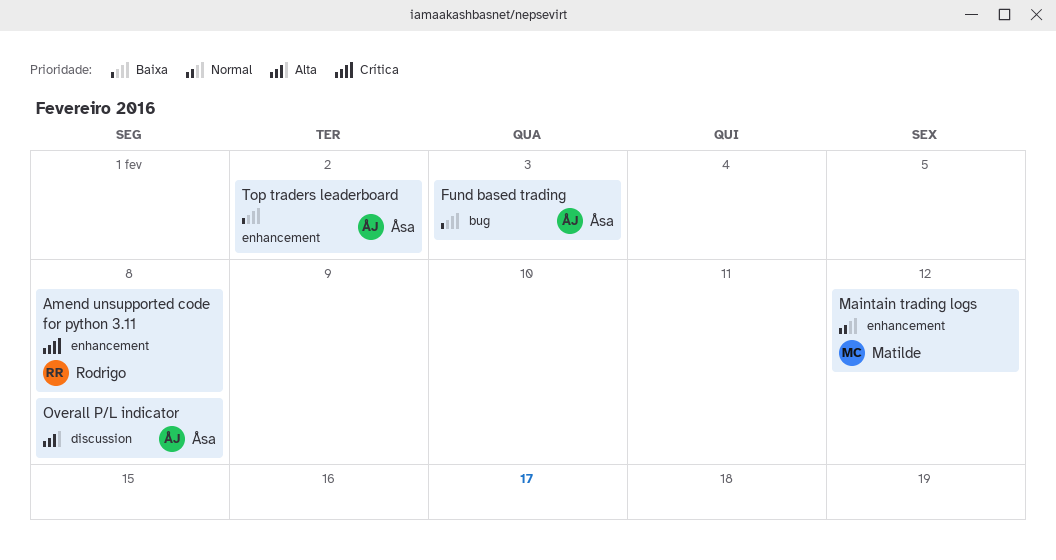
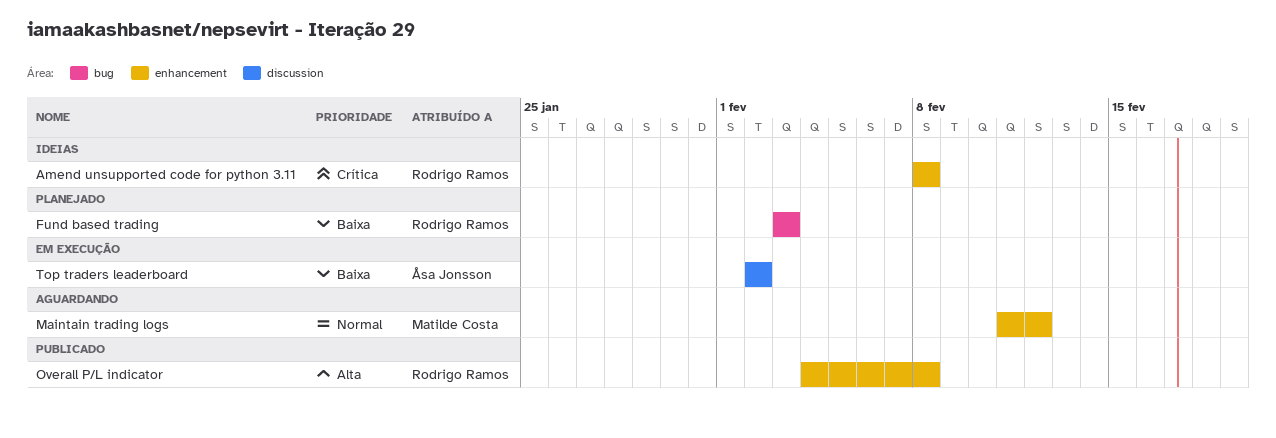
Fund based trading, owner: Åsa Jonsson -> Rodrigo Ramos
Overall P/L indicator, owner: Åsa Jonsson -> Rodrigo Ramos
Overall P/L indicator, label: discussion -> enhancement
Top traders leaderboard, label: enhancement -> discussion

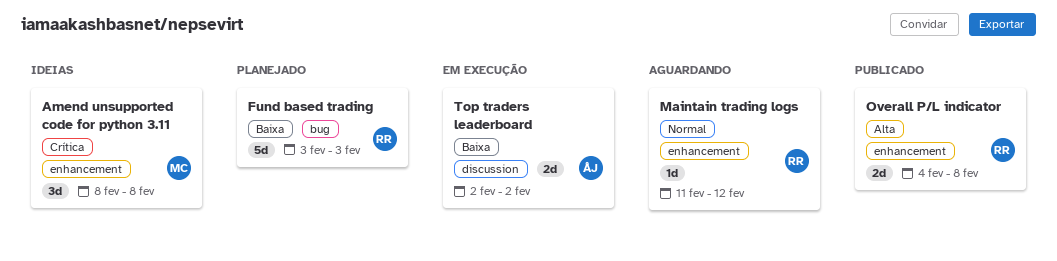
Amend unsupported code for python 3.11, owner: Rodrigo Ramos -> Matilde Costa
Maintain trading logs, owner: Matilde Costa -> Rodrigo Ramos

